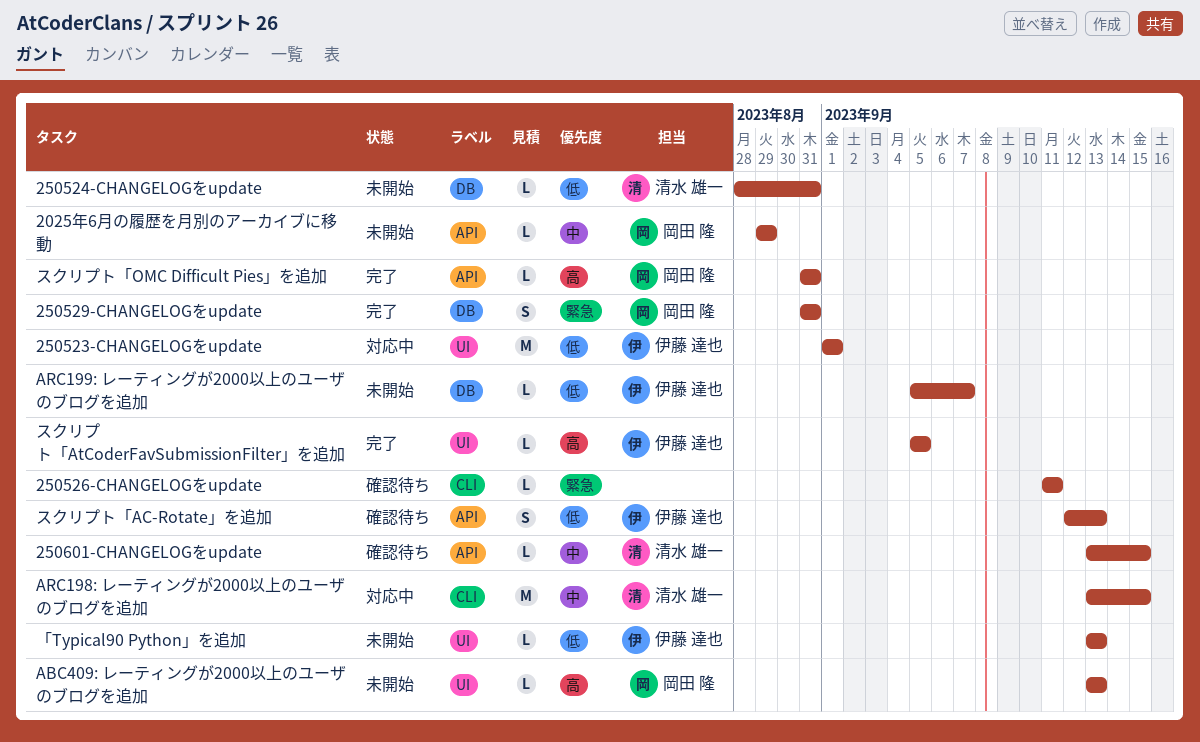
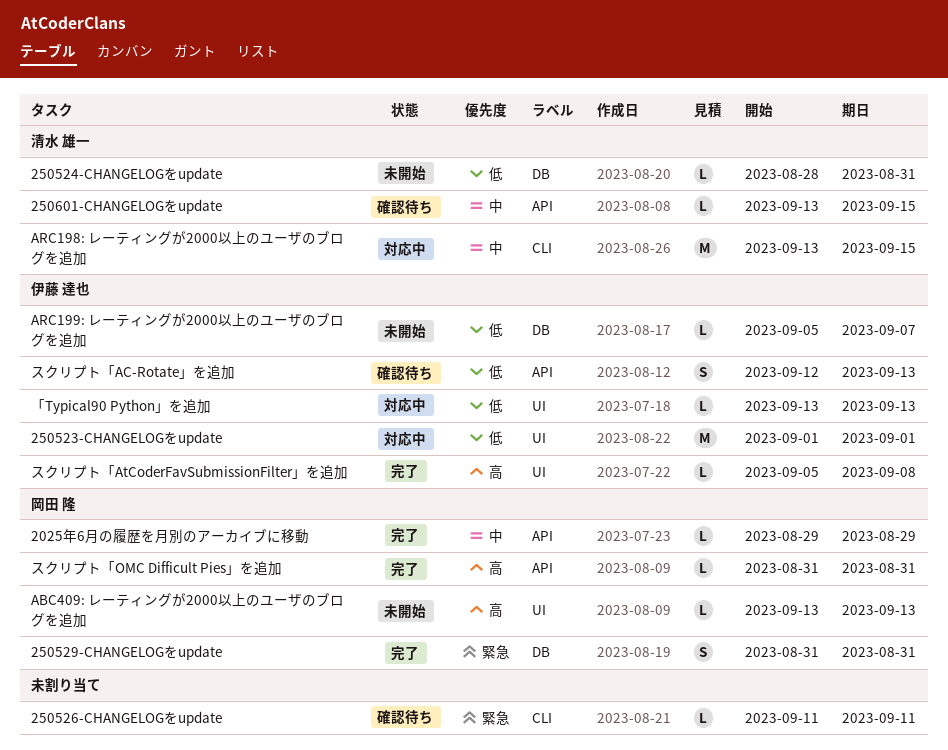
2025年6月の履歴を月別のアーカイブに移動, status: 未開始 -> 完了
「Typical90 Python」を追加, status: 未開始 -> 対応中
スクリプト「AtCoderFavSubmissionFilter」を追加, due: Sep 5 -> Sep 8

